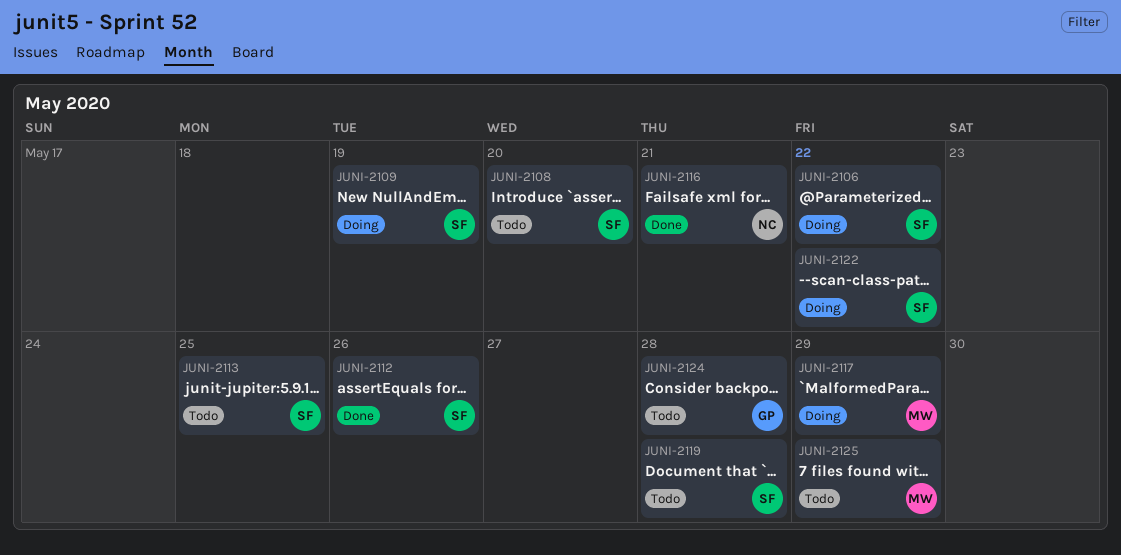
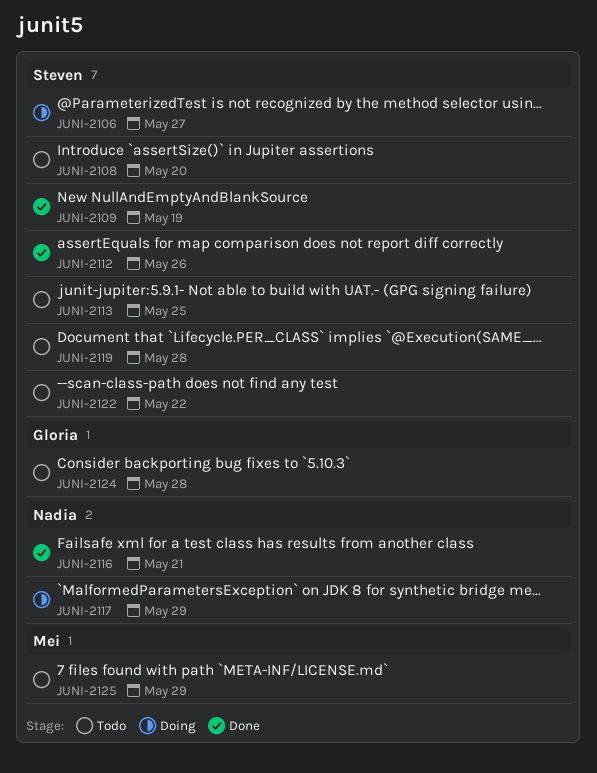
JUNI-2106, due: May 22 -> May 27
JUNI-2109, status: Doing -> Done
JUNI-2117, owner: Mei -> Nadia
JUNI-2122, status: Doing -> Todo

